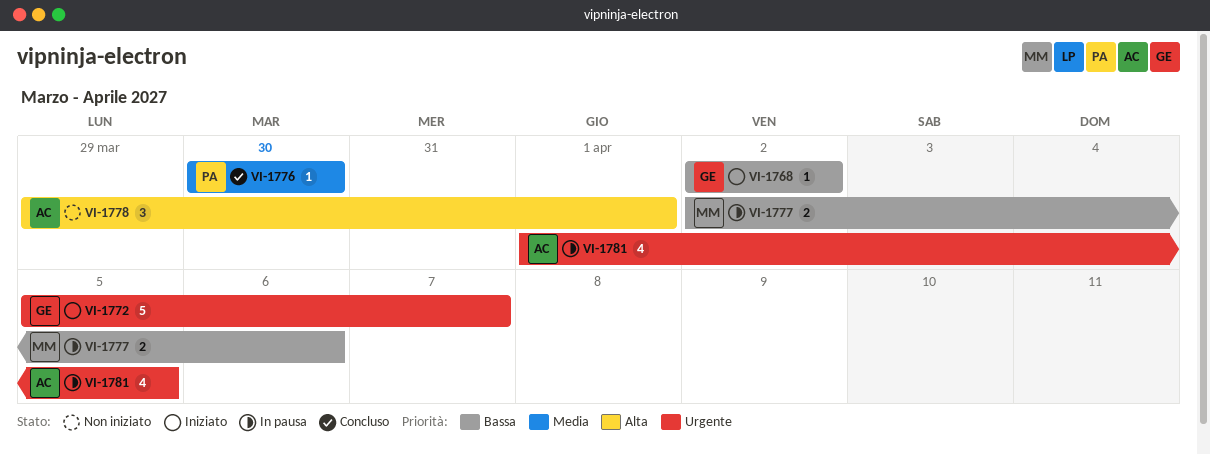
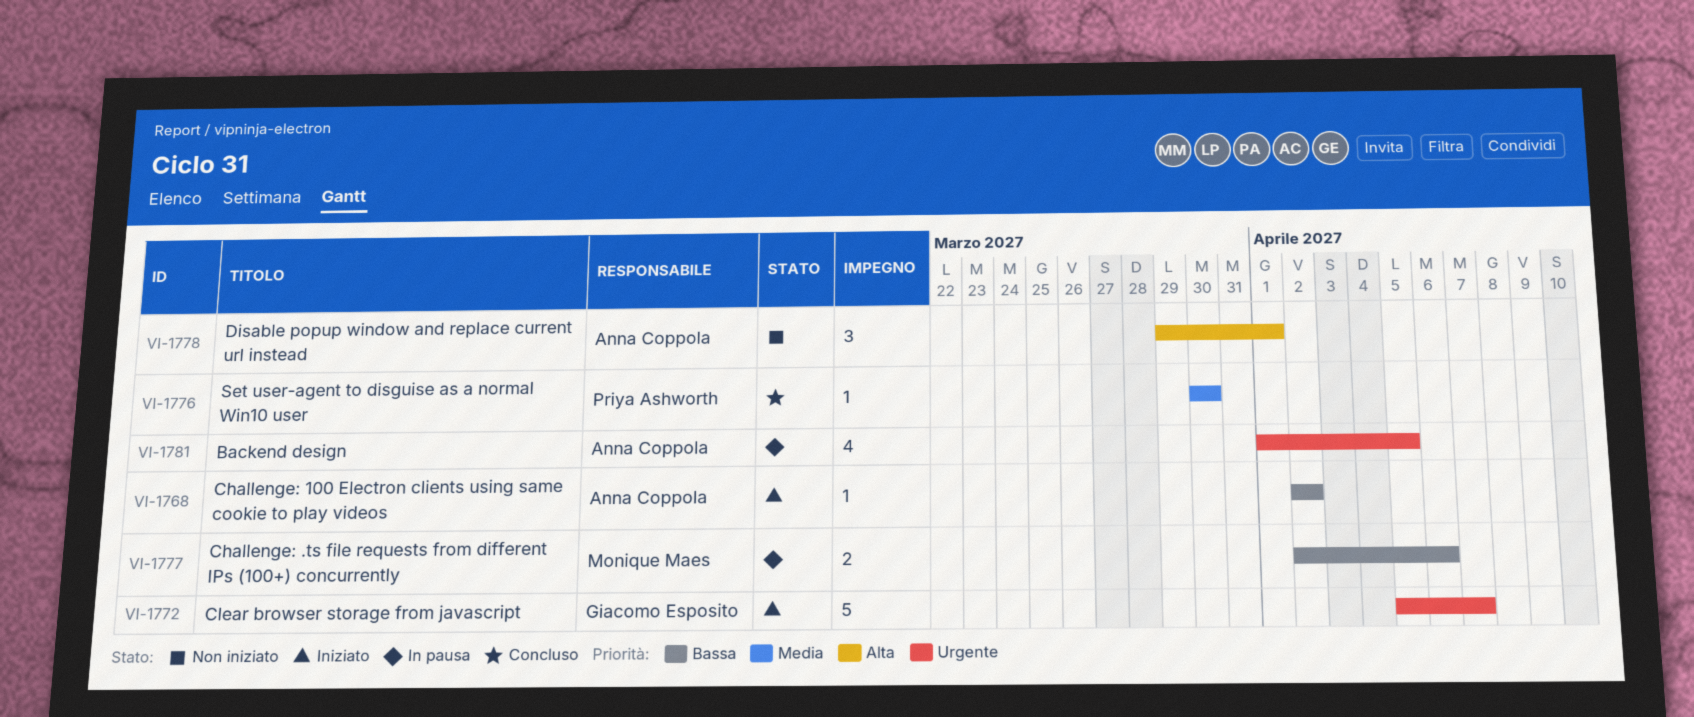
VI-1768, owner: Giacomo Esposito -> Anna Coppola

